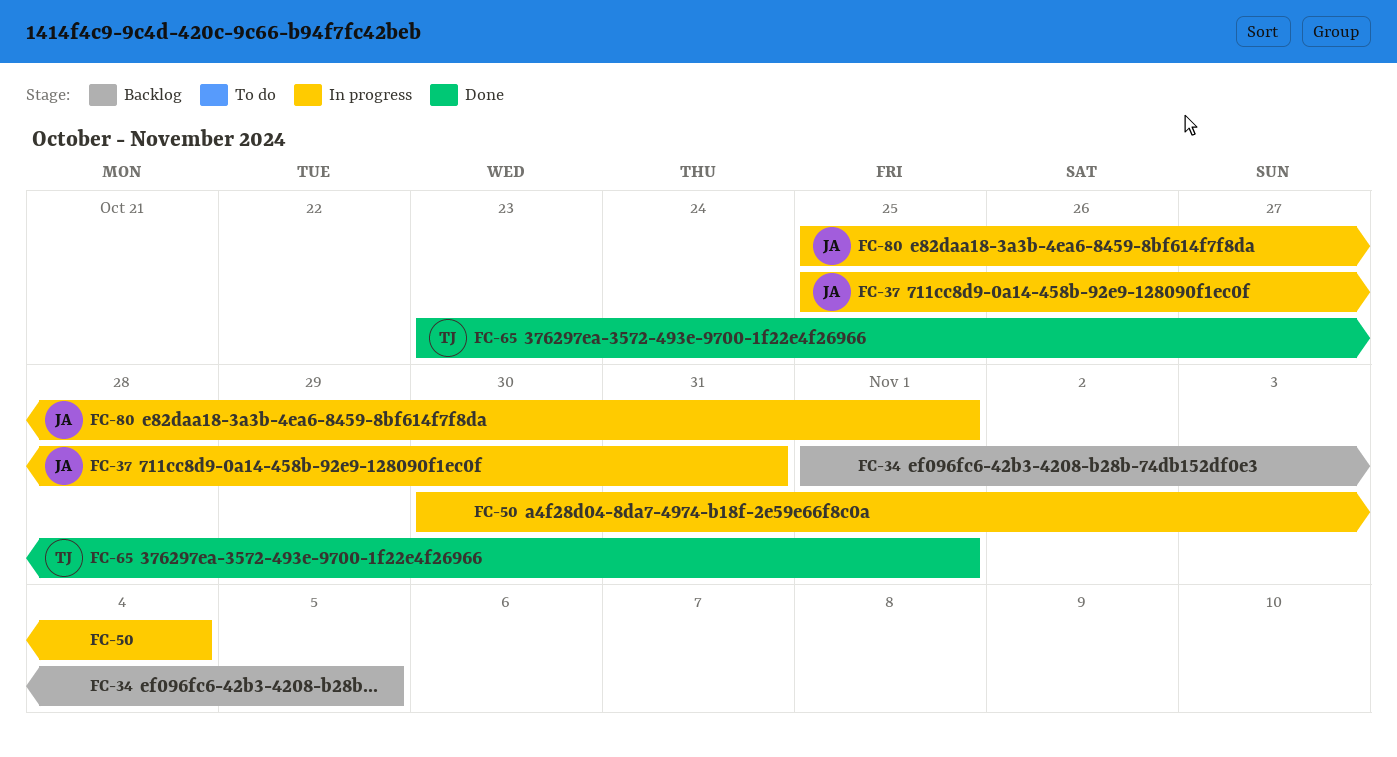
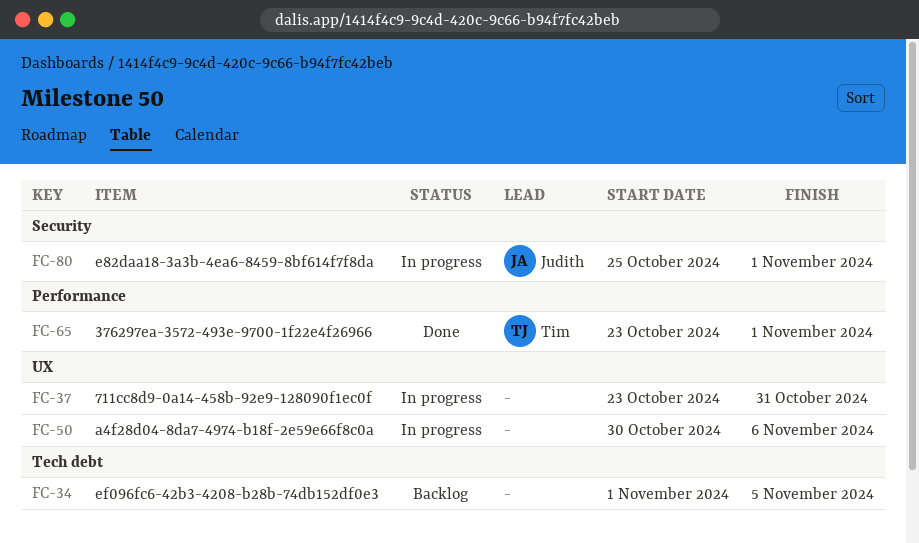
FC-37, owner: Judith -> none
FC-37, start: Oct 25 -> Oct 23
FC-50, due: Nov 4 -> Nov 6

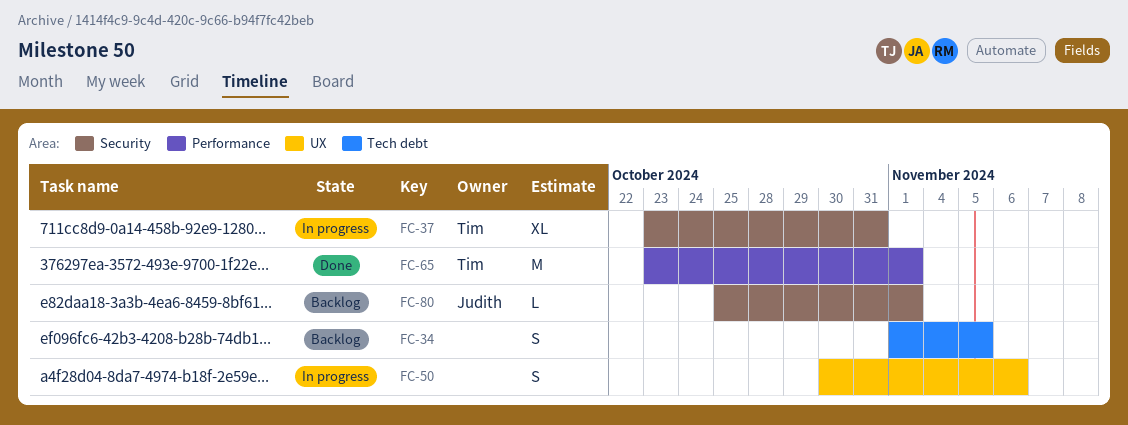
FC-37, owner: none -> Tim
FC-37, label: UX -> Security
FC-80, status: In progress -> Backlog

